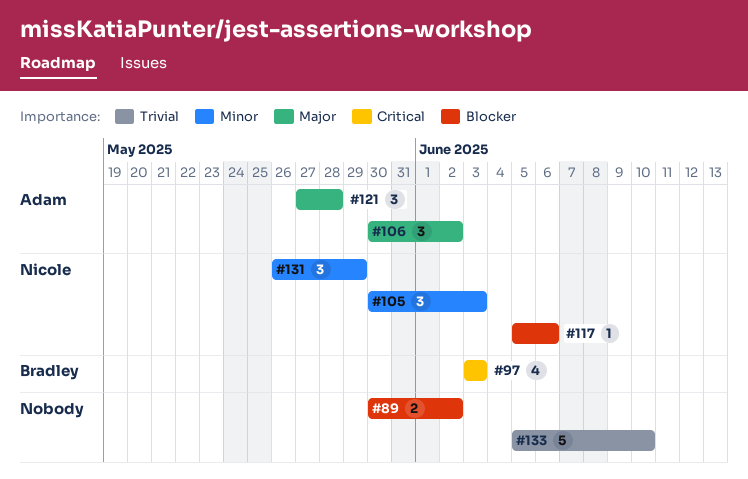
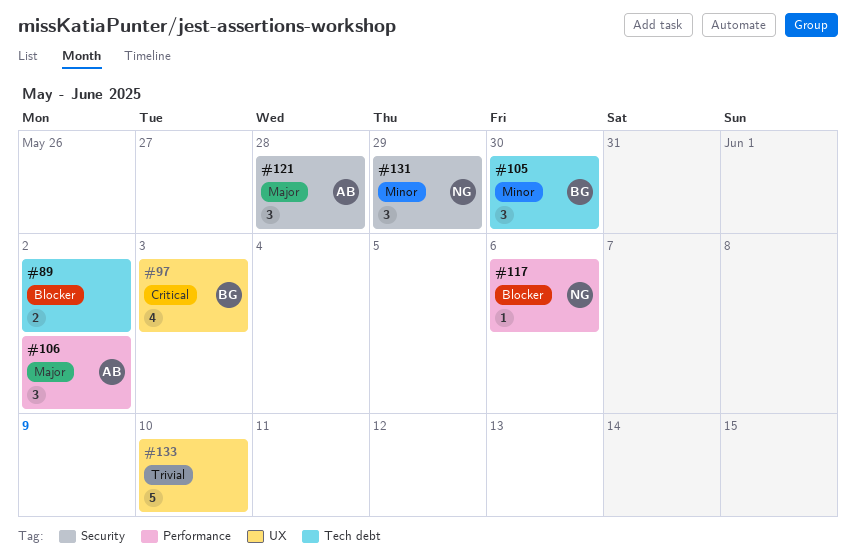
#105, owner: Nicole -> Bradley
#105, due: Jun 3 -> May 30

